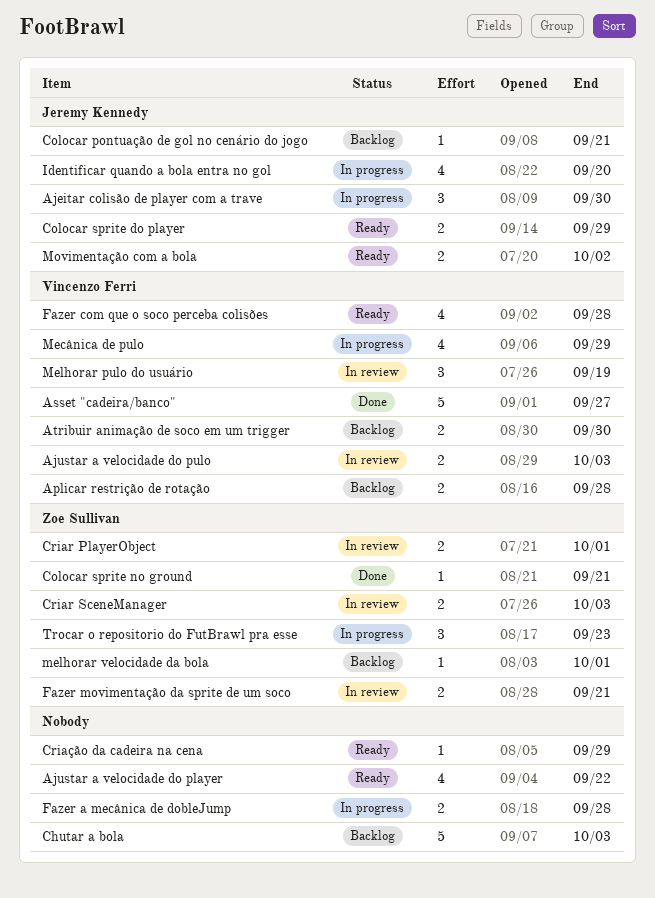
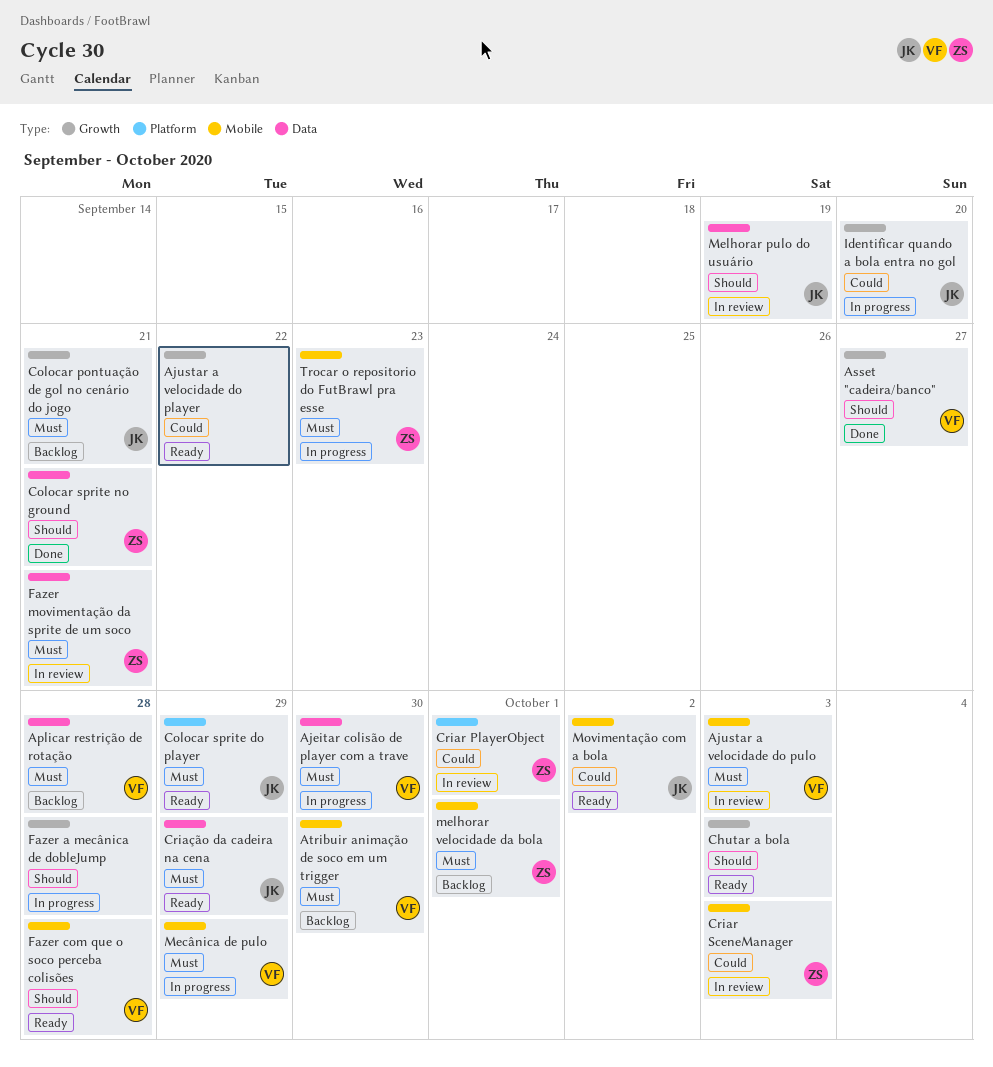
Ajeitar colisão de player com a trave, owner: Jeremy Kennedy -> Vincenzo Ferri
Chutar a bola, status: Backlog -> Ready
Criação da cadeira na cena, owner: none -> Jeremy Kennedy
Melhorar pulo do usuário, owner: Vincenzo Ferri -> Jeremy Kennedy

